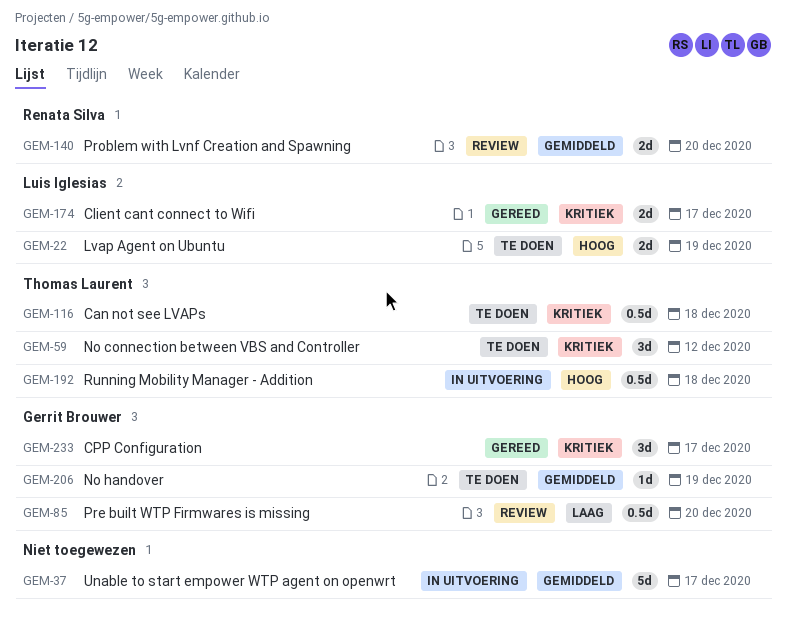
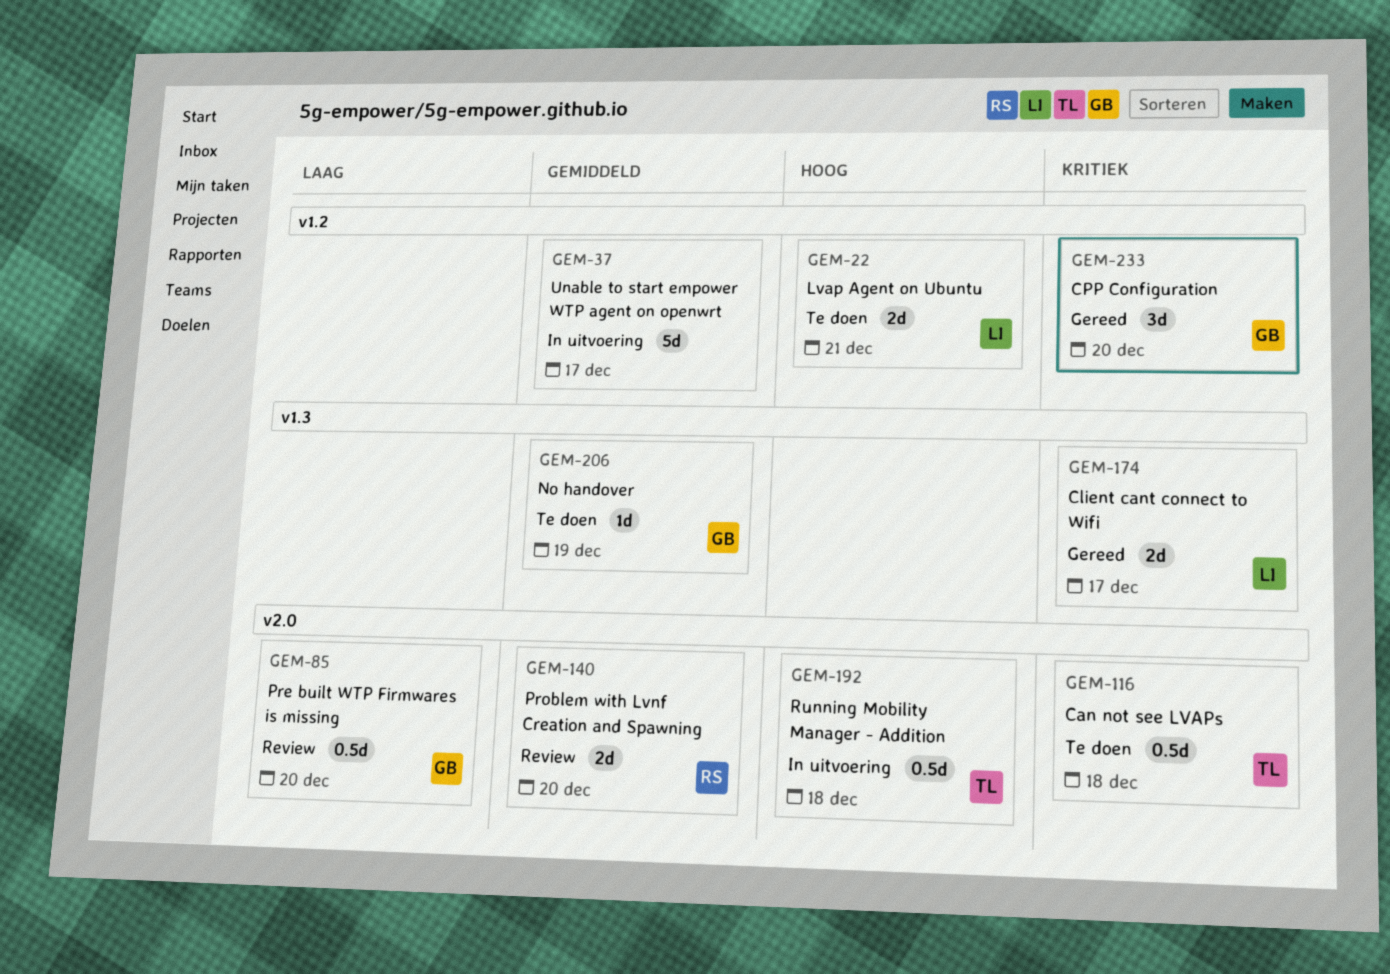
GEM-22, due: Dec 19 -> Dec 21
GEM-59: present -> none
GEM-233, due: Dec 17 -> Dec 20

